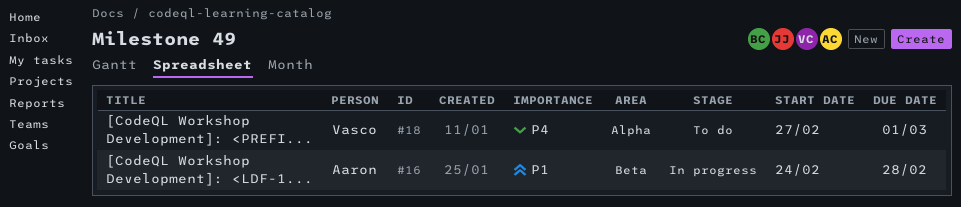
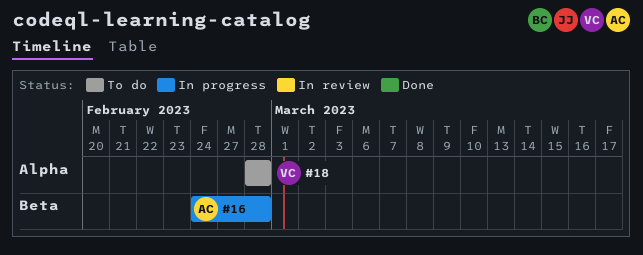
#18, start: Feb 27 -> Feb 28
#18, due: Mar 1 -> Feb 28

